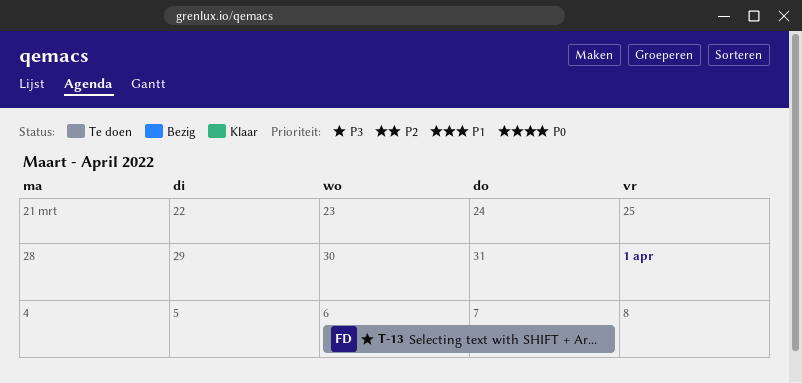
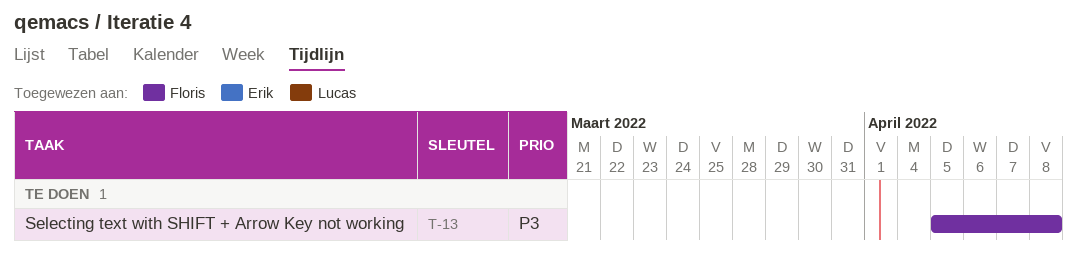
T-13, start: Apr 6 -> Apr 5
T-13, due: Apr 7 -> Apr 8

